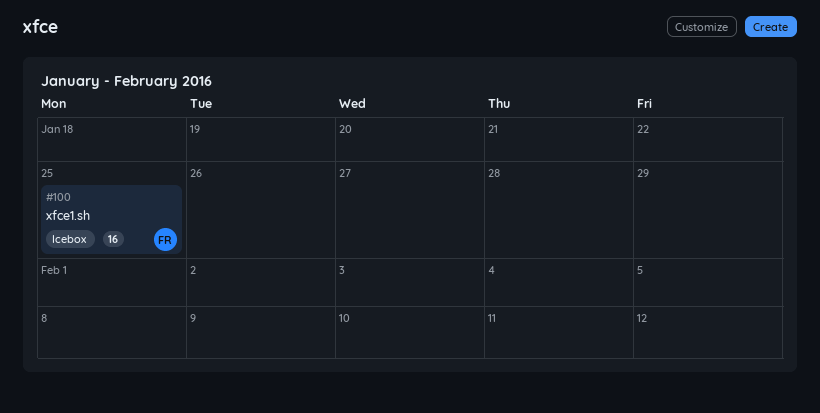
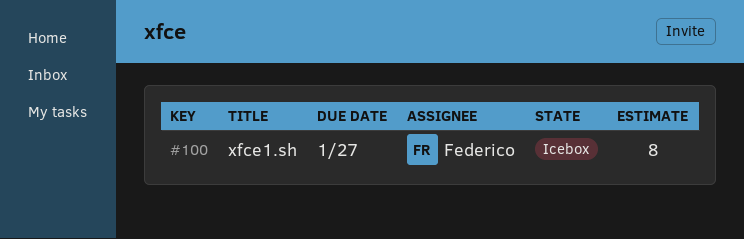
#100, estimate: 16 -> 8
#100, due: Jan 25 -> Jan 27

